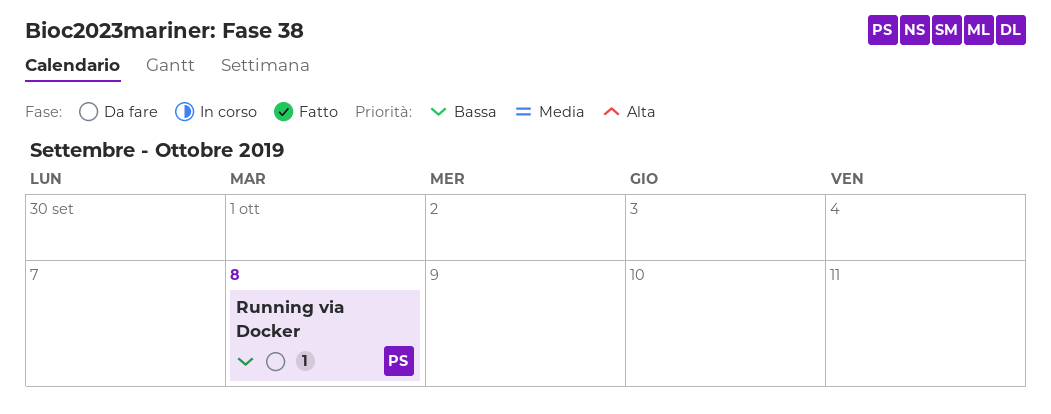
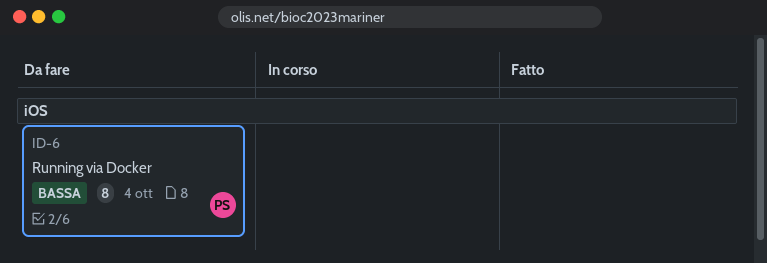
Running via Docker, estimate: 1 -> 8
Running via Docker, due: Oct 8 -> Oct 4

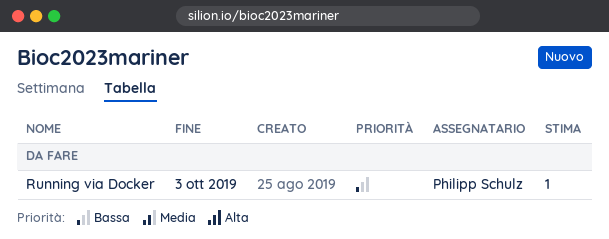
Running via Docker, estimate: 8 -> 1
Running via Docker, due: Oct 4 -> Oct 3

